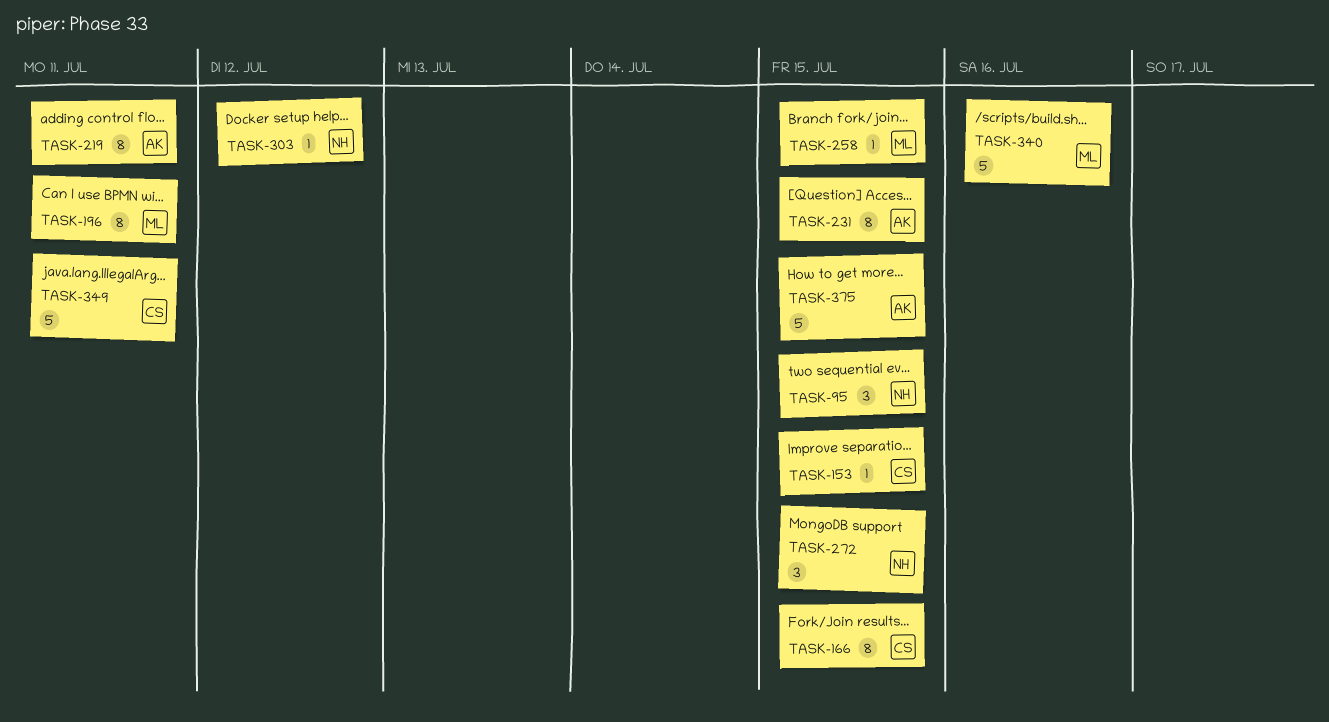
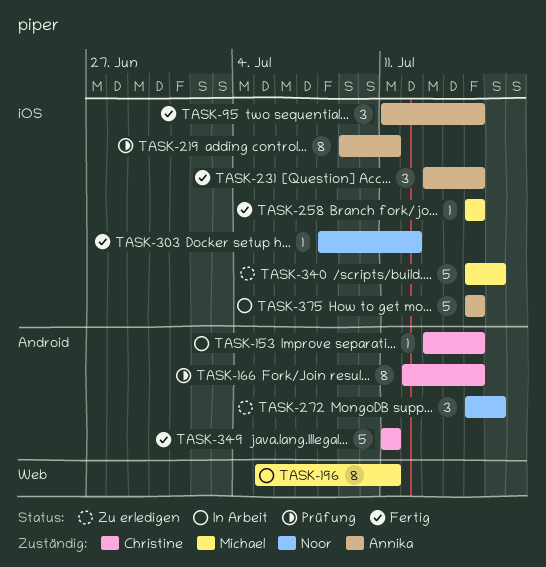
TASK-95, owner: Noor -> Annika
TASK-231, estimate: 8 -> 3
TASK-272, due: Jul 15 -> Jul 16

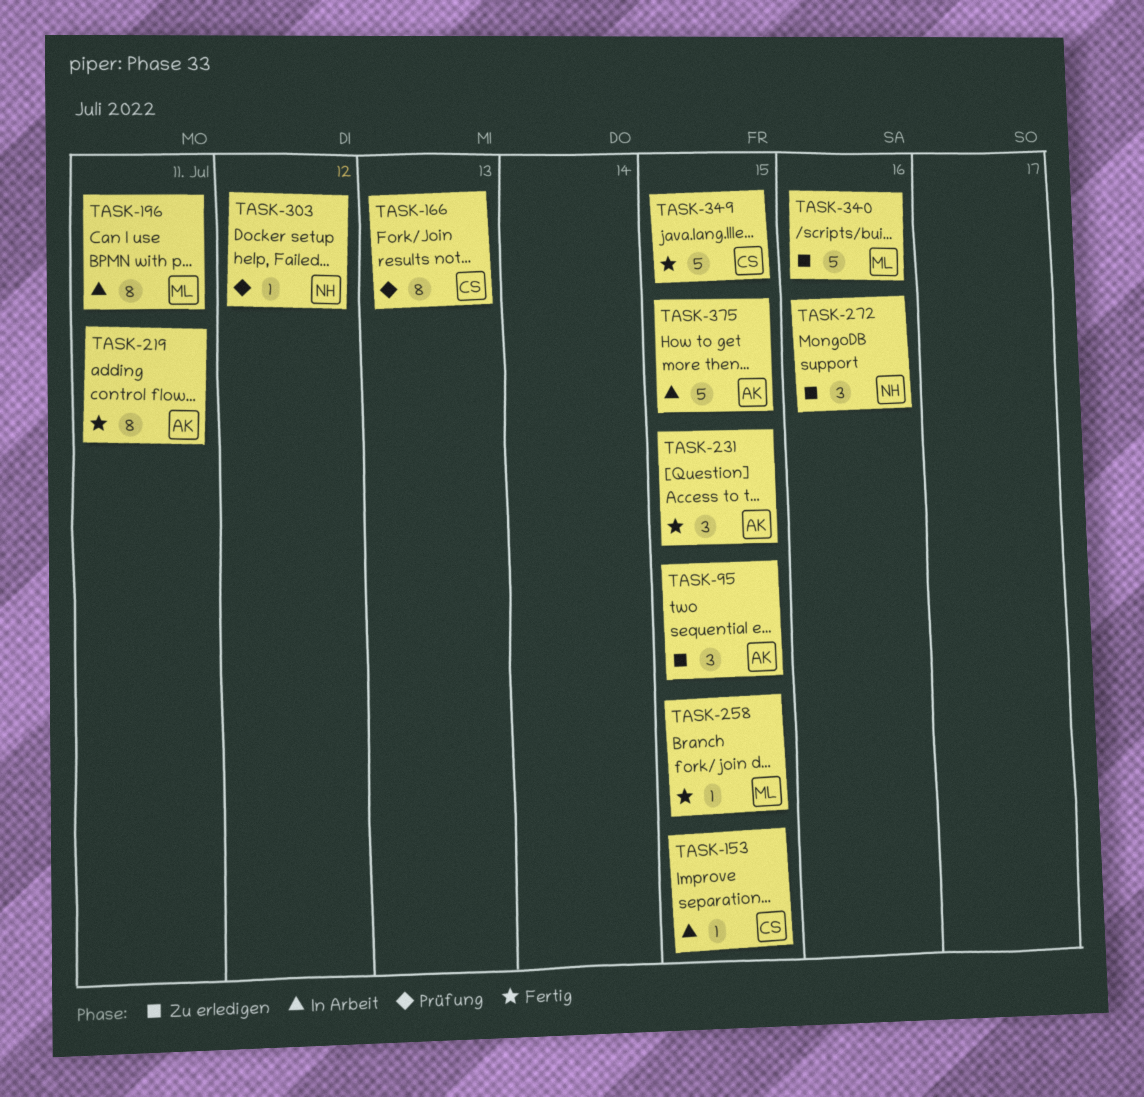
TASK-95, status: Fertig -> Zu erledigen
TASK-166, due: Jul 15 -> Jul 13
TASK-219, status: Prüfung -> Fertig
TASK-303, status: Fertig -> Prüfung
TASK-349, due: Jul 11 -> Jul 15

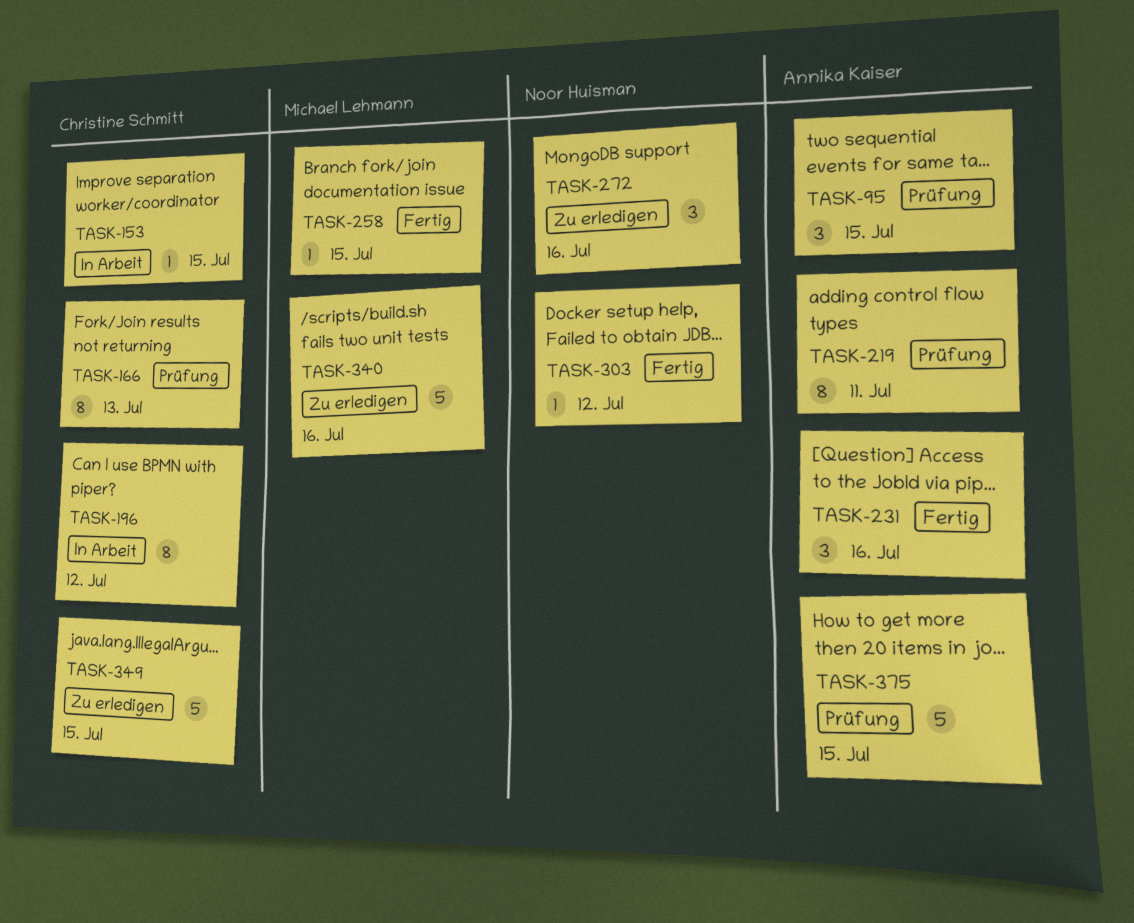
TASK-95, status: Zu erledigen -> Prüfung
TASK-196, owner: Michael Lehmann -> Christine Schmitt
TASK-196, due: Jul 11 -> Jul 12
TASK-219, status: Fertig -> Prüfung
TASK-231, due: Jul 15 -> Jul 16
TASK-303, status: Prüfung -> Fertig
TASK-349, status: Fertig -> Zu erledigen
TASK-375, status: In Arbeit -> Prüfung

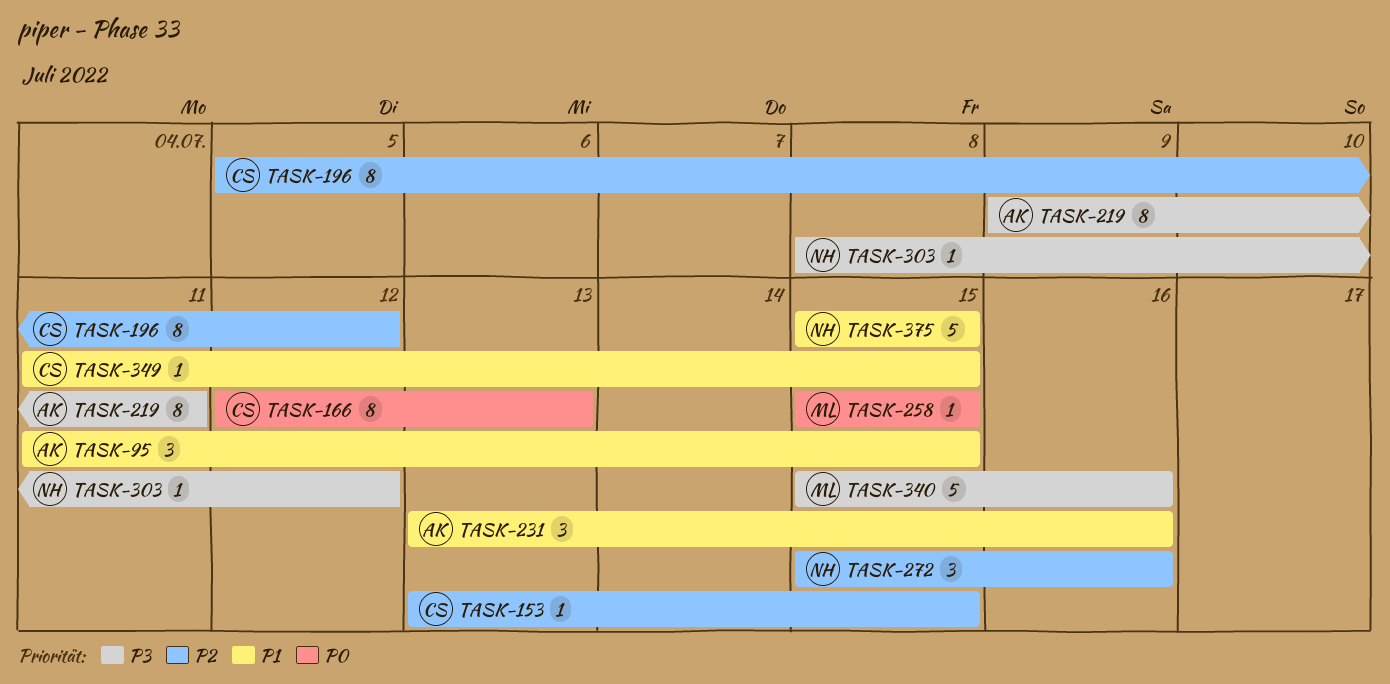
TASK-349, estimate: 5 -> 1
TASK-375, owner: Annika Kaiser -> Noor Huisman

